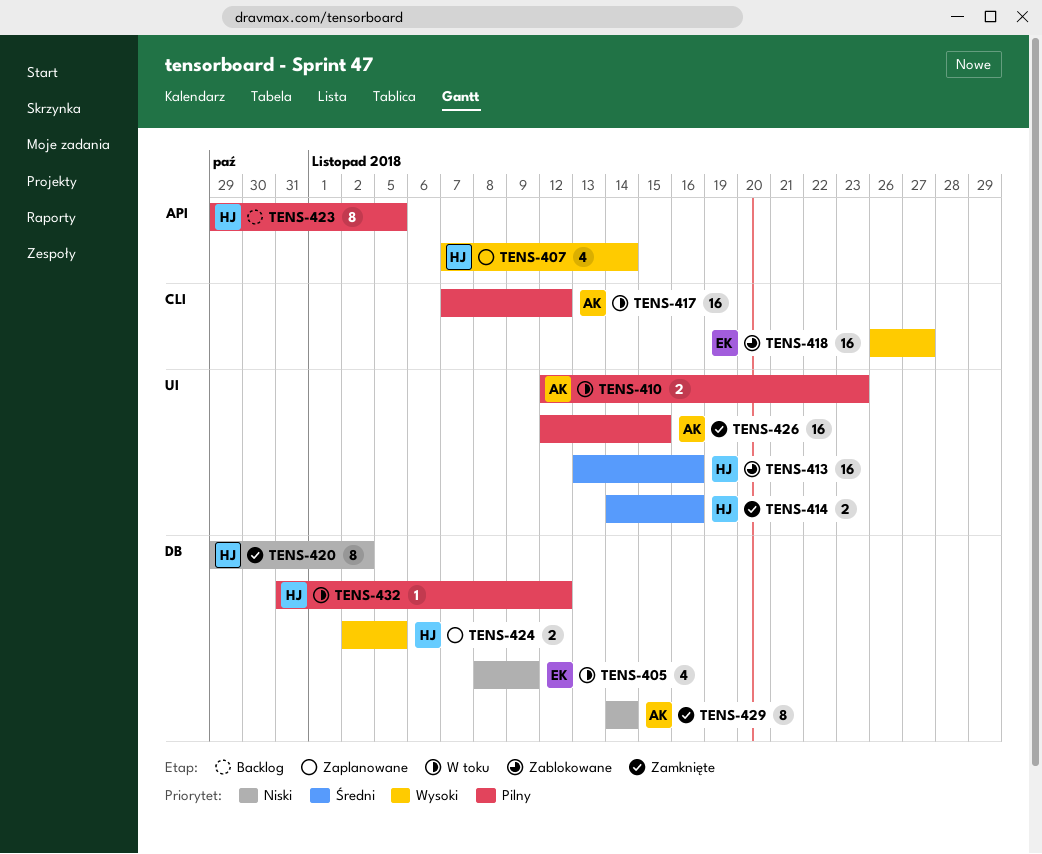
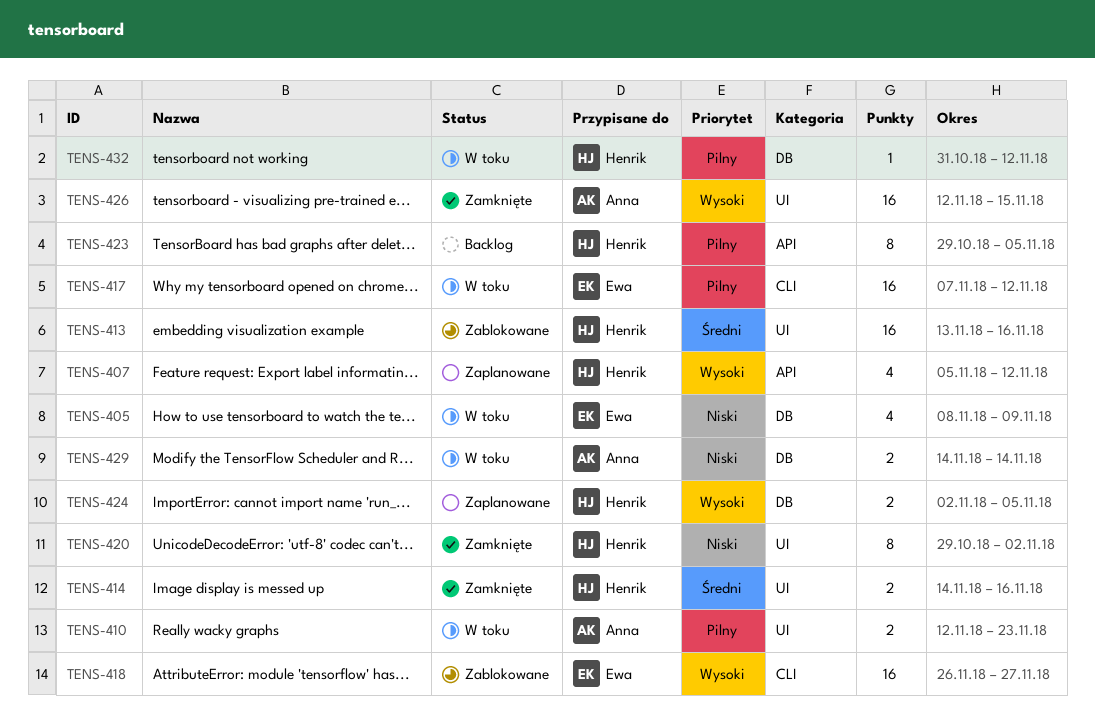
TENS-407, start: Nov 7 -> Nov 5
TENS-407, due: Nov 14 -> Nov 12
TENS-417, owner: Anna -> Ewa
TENS-420, label: DB -> UI
TENS-426, priority: Pilny -> Wysoki
TENS-429, status: Zamknięte -> W toku
TENS-429, estimate: 8 -> 2

